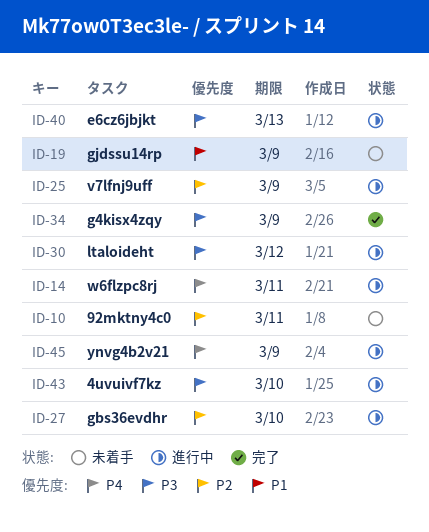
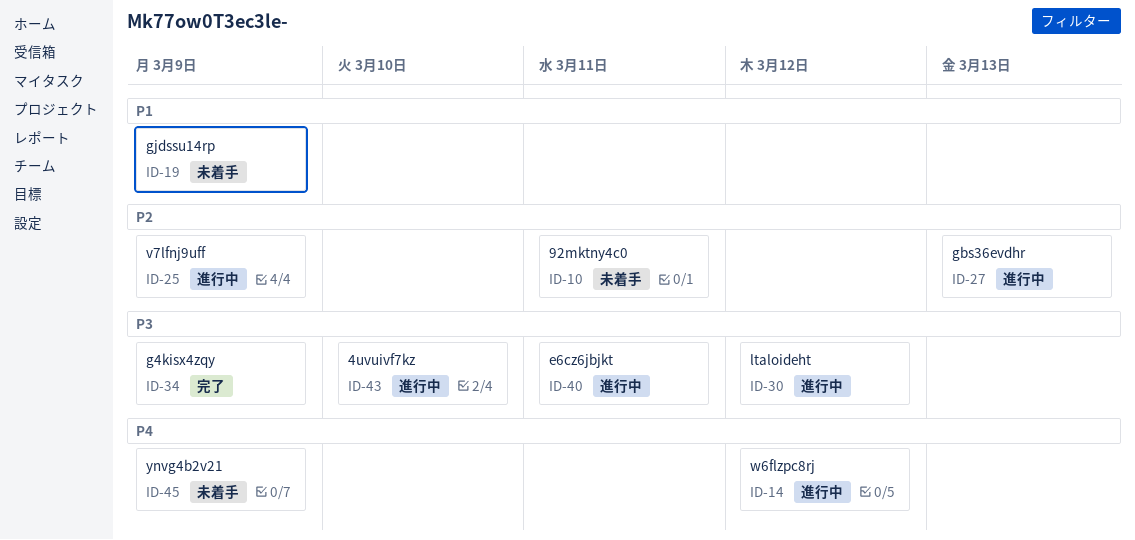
ID-14, due: Mar 11 -> Mar 12
ID-27, due: Mar 10 -> Mar 13
ID-40, due: Mar 13 -> Mar 11
ID-45, status: 進行中 -> 未着手

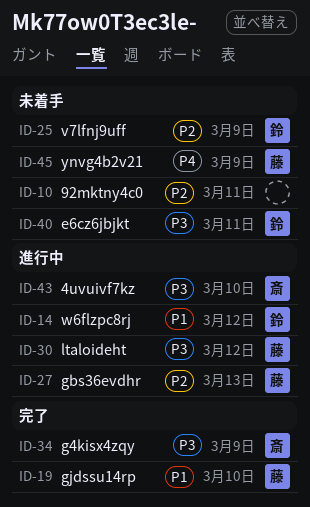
ID-14, priority: P4 -> P1
ID-19, status: 未着手 -> 完了
ID-19, due: Mar 9 -> Mar 10
ID-25, status: 進行中 -> 未着手
ID-40, status: 進行中 -> 未着手

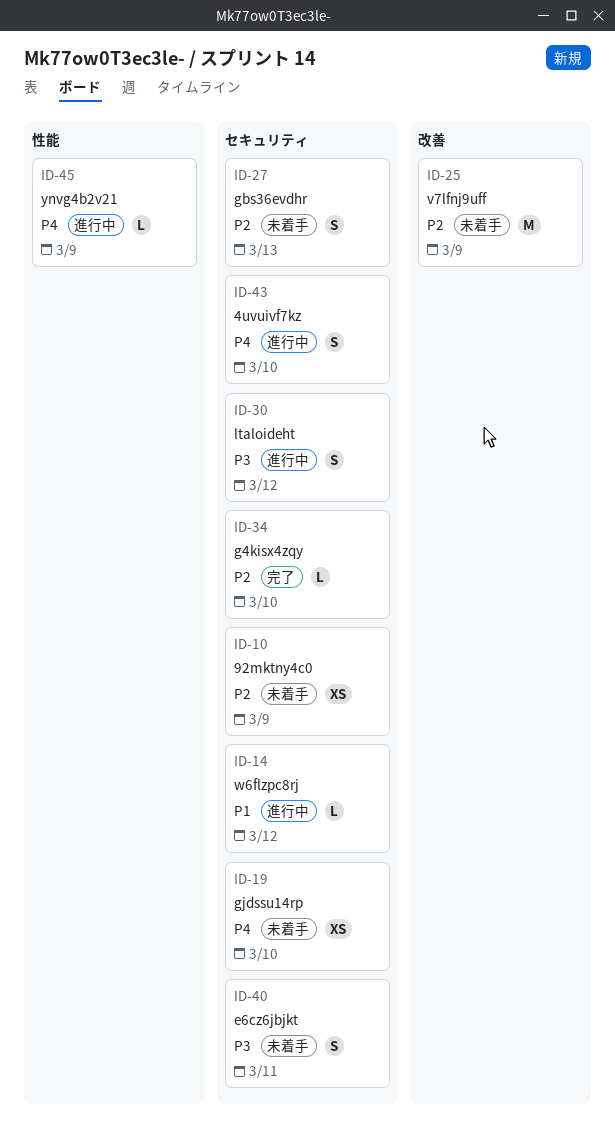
ID-10, due: Mar 11 -> Mar 9
ID-19, status: 完了 -> 未着手
ID-19, priority: P1 -> P4
ID-27, status: 進行中 -> 未着手
ID-34, priority: P3 -> P2
ID-34, due: Mar 9 -> Mar 10
ID-43, priority: P3 -> P4
ID-45, status: 未着手 -> 進行中

